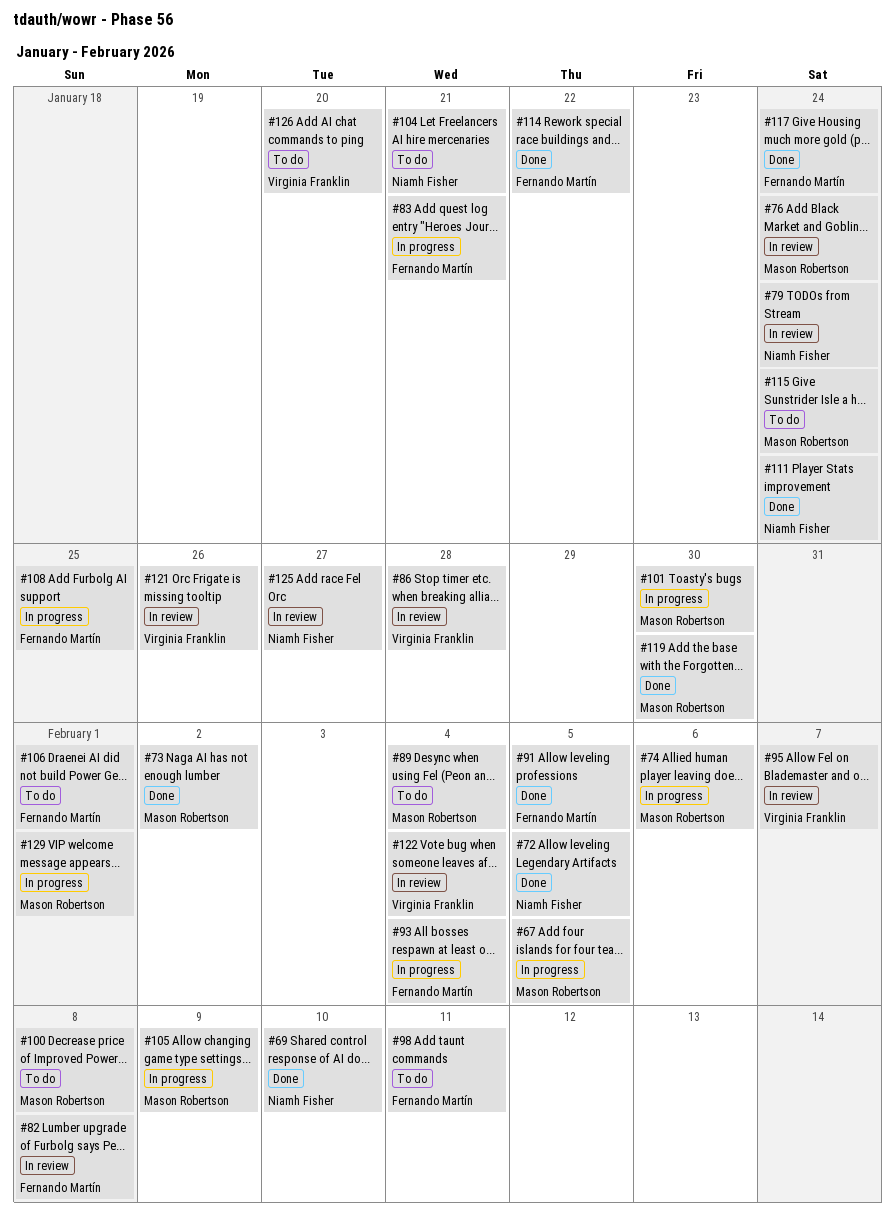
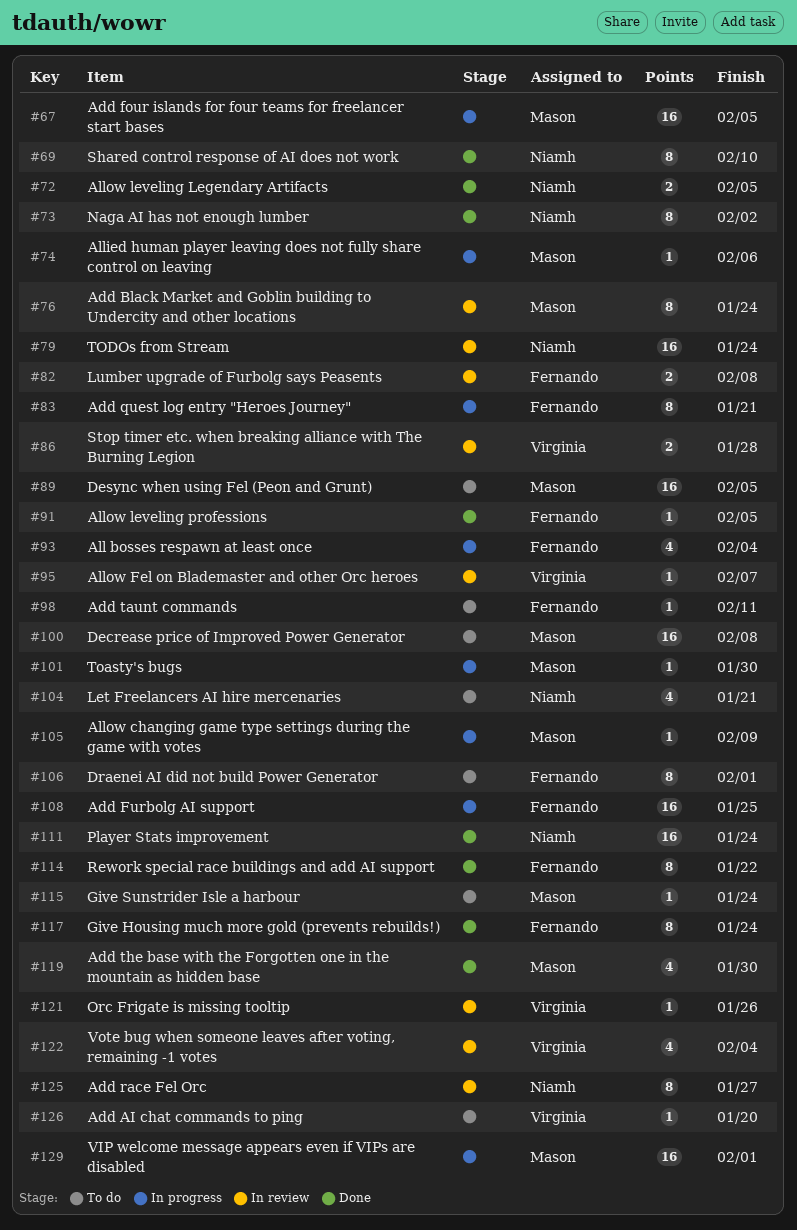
#73, owner: Mason Robertson -> Niamh Fisher
#89, due: Feb 4 -> Feb 5

